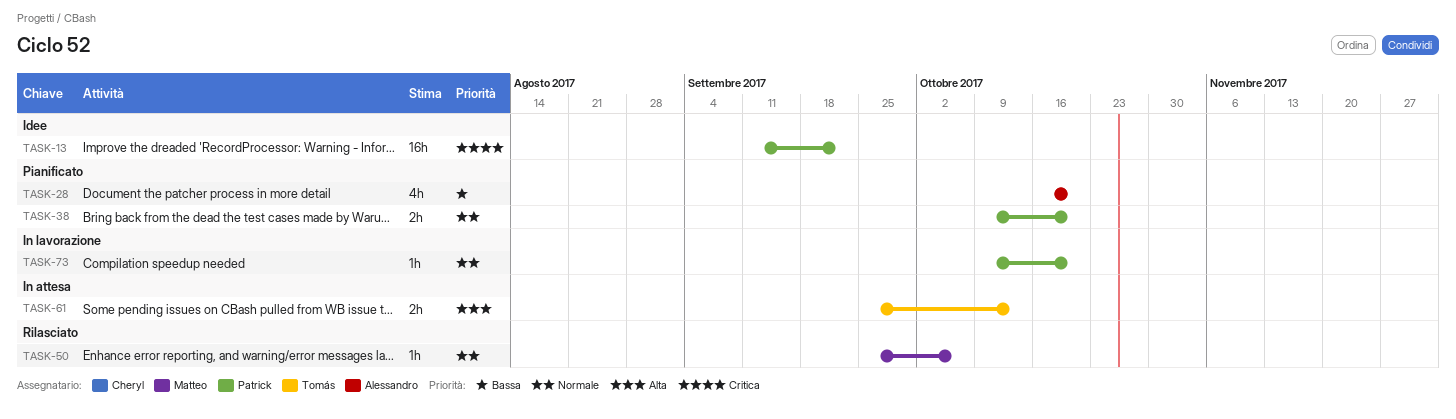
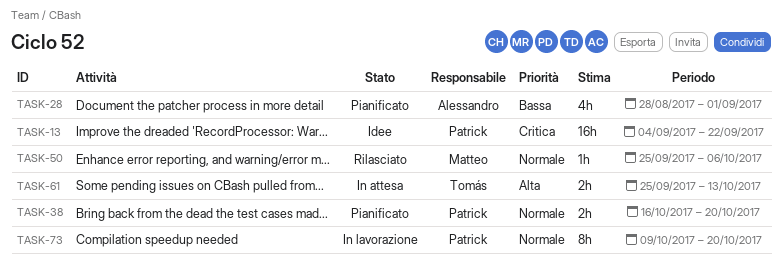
TASK-13, start: Sep 11 -> Sep 4
TASK-28, start: Oct 16 -> Aug 28
TASK-28, due: Oct 20 -> Sep 1
TASK-38, start: Oct 9 -> Oct 16
TASK-73, estimate: 1h -> 8h

